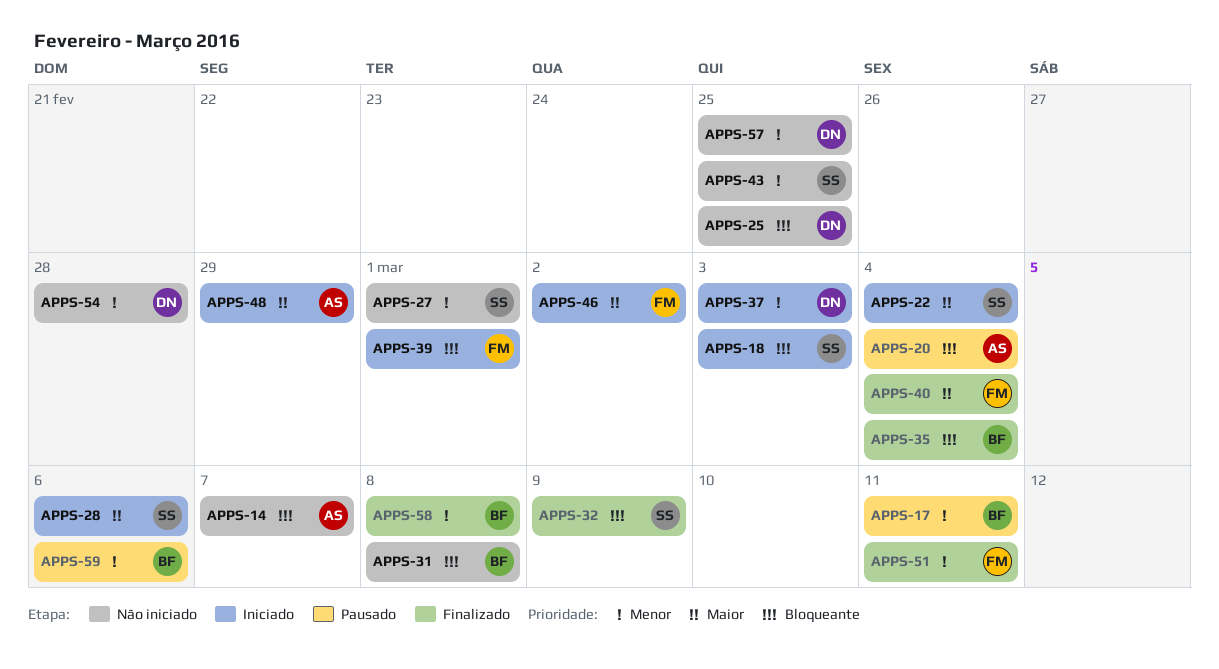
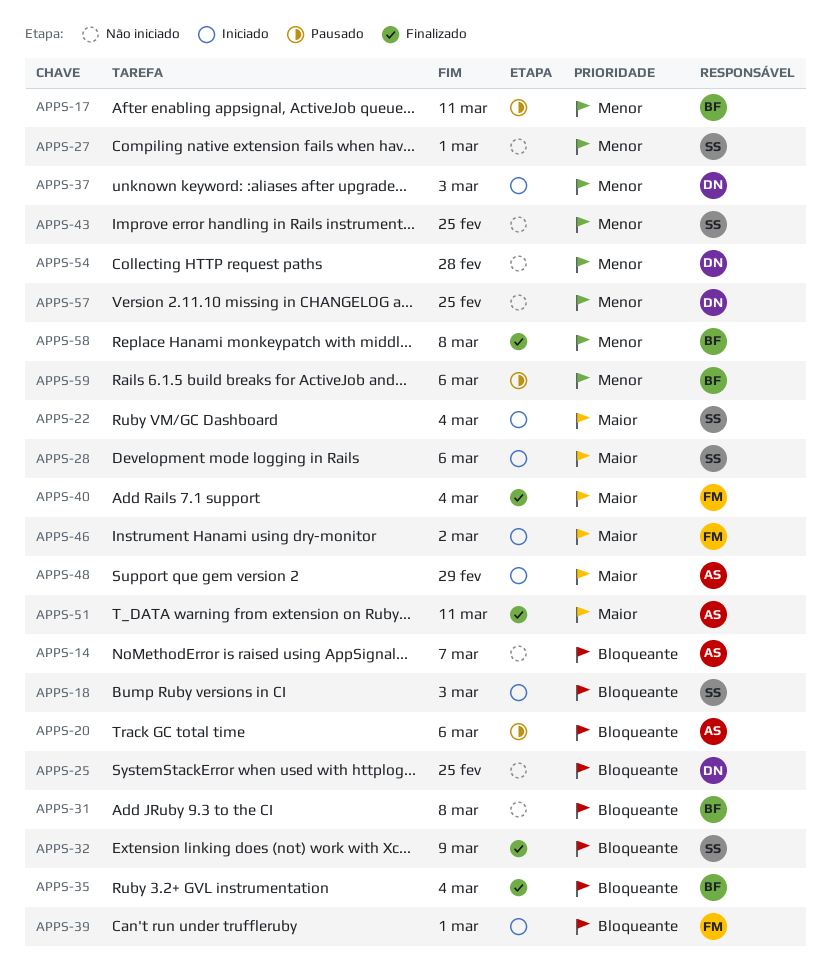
APPS-20, due: Mar 4 -> Mar 6
APPS-51, owner: FM -> AS
APPS-51, priority: Menor -> Maior

